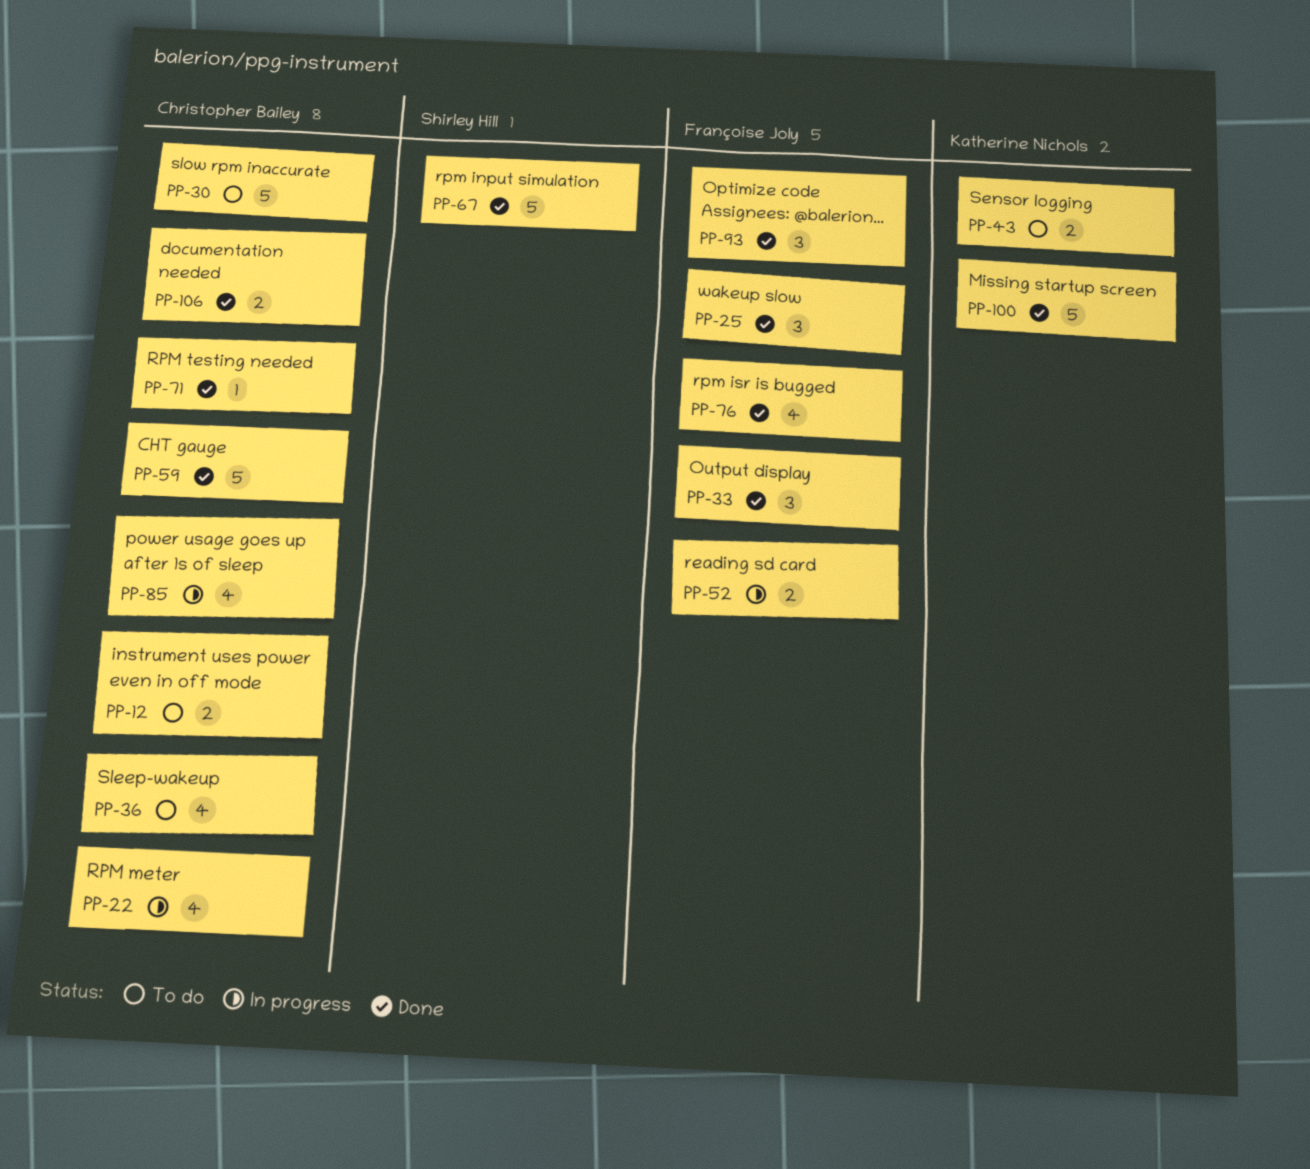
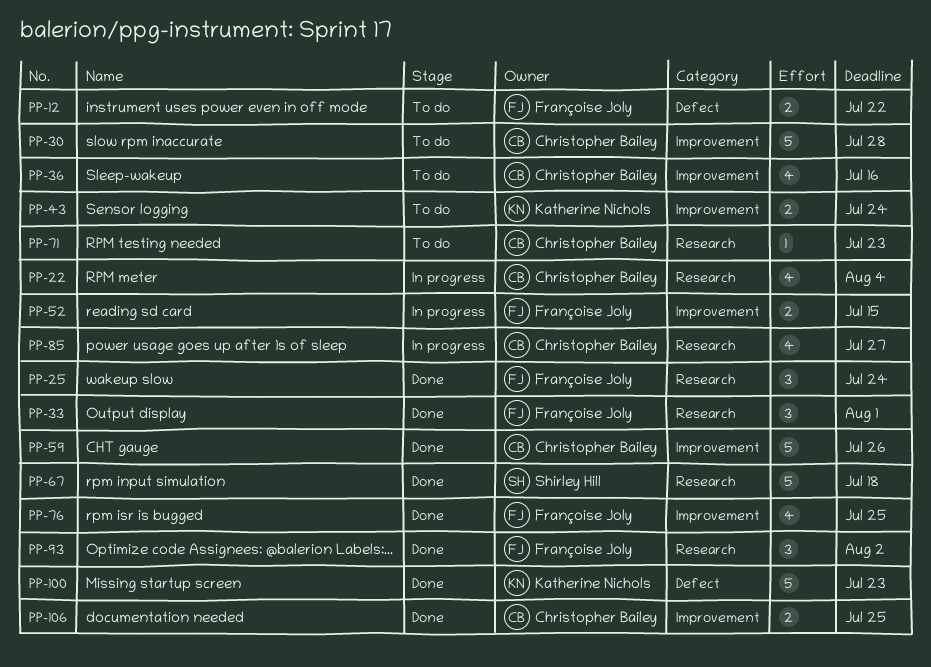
PP-12, owner: Christopher Bailey -> Françoise Joly
PP-71, status: Done -> To do

